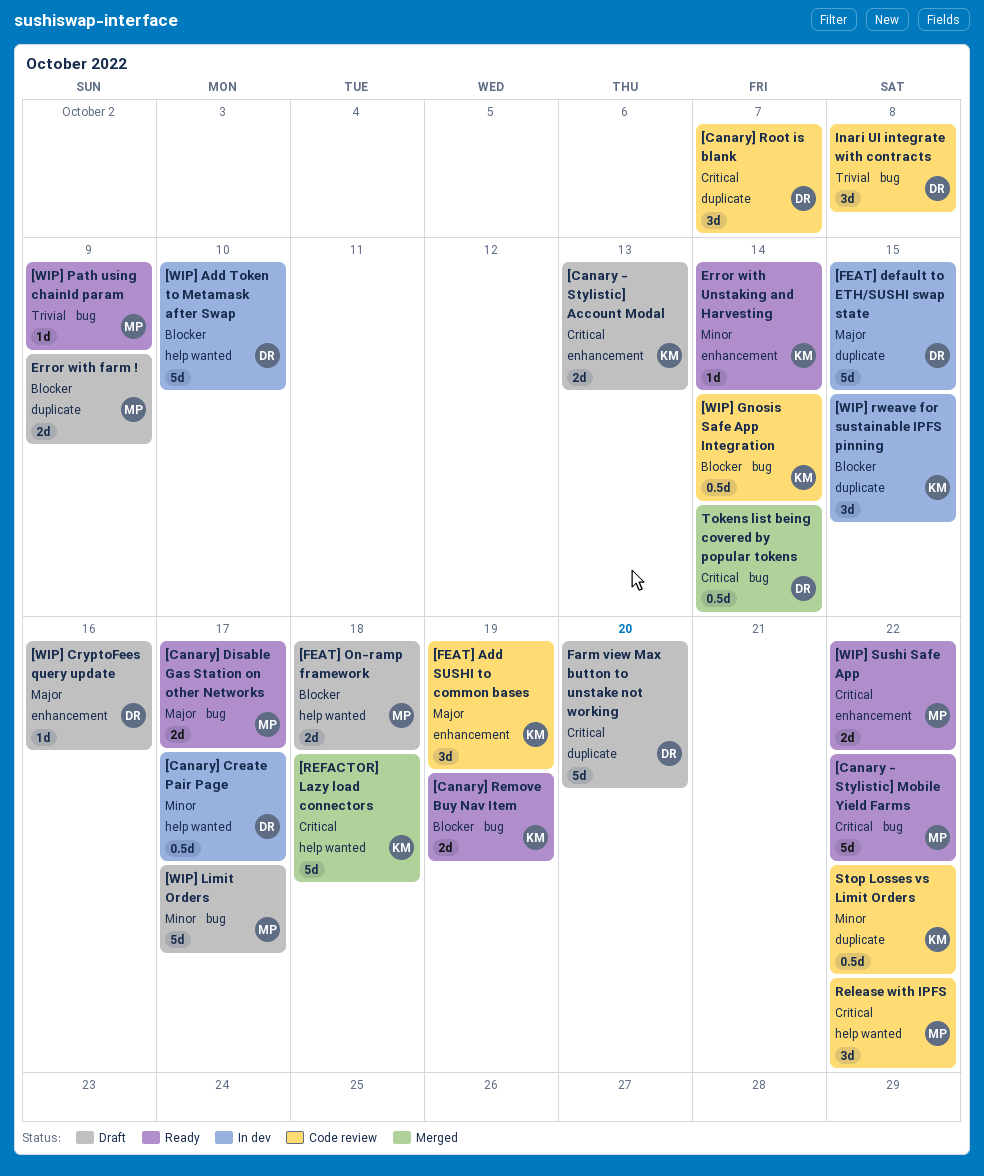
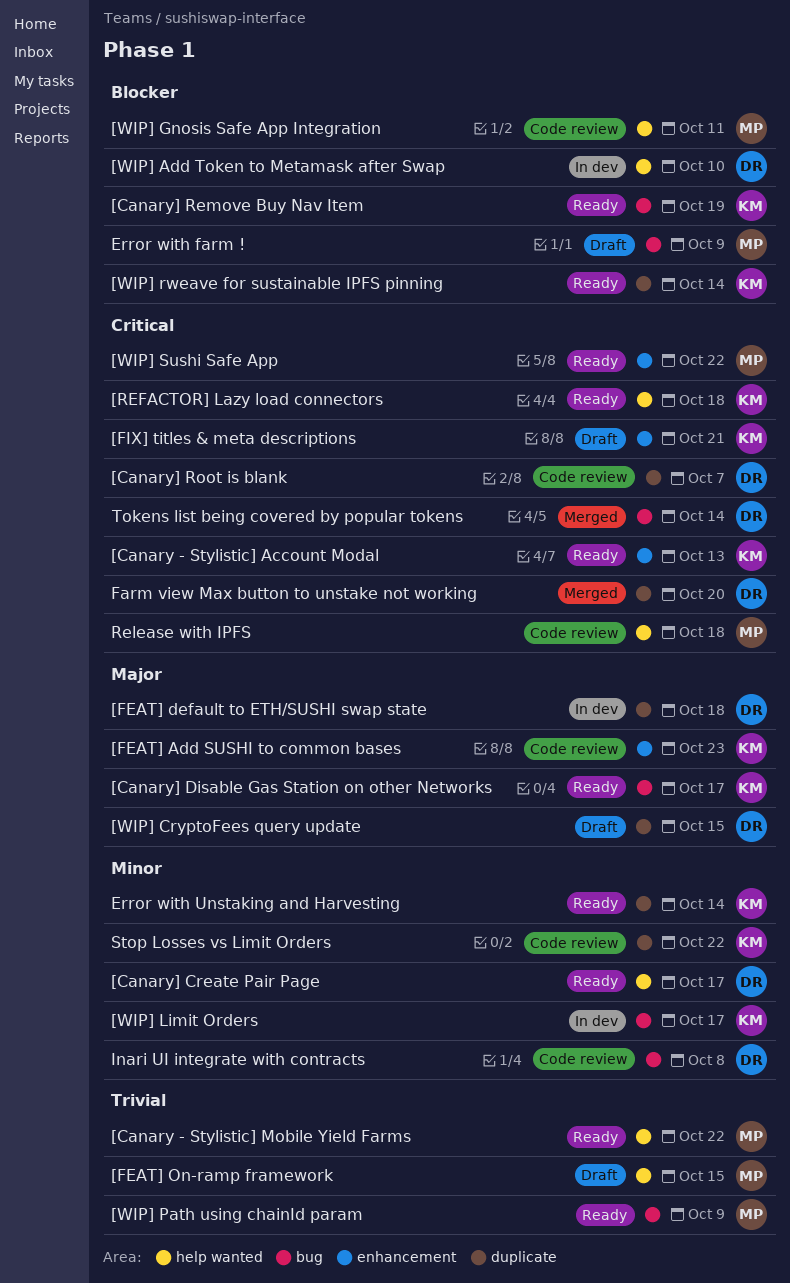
[Canary - Stylistic] Account Modal, status: Draft -> Ready
[Canary - Stylistic] Mobile Yield Farms, priority: Critical -> Trivial
[Canary - Stylistic] Mobile Yield Farms, label: bug -> help wanted
[Canary] Create Pair Page, status: In dev -> Ready
[Canary] Disable Gas Station on other Networks, owner: MP -> KM
[FEAT] Add SUSHI to common bases, due: Oct 19 -> Oct 23
[FEAT] default to ETH/SUSHI swap state, due: Oct 15 -> Oct 18
[FEAT] On-ramp framework, priority: Blocker -> Trivial
[FEAT] On-ramp framework, due: Oct 18 -> Oct 15
[FIX] titles & meta descriptions: none -> present
[REFACTOR] Lazy load connectors, status: Merged -> Ready
[WIP] CryptoFees query update, label: enhancement -> duplicate
[WIP] CryptoFees query update, due: Oct 16 -> Oct 15
[WIP] Gnosis Safe App Integration, owner: KM -> MP
[WIP] Gnosis Safe App Integration, label: bug -> help wanted
[WIP] Gnosis Safe App Integration, due: Oct 14 -> Oct 11
[WIP] Limit Orders, status: Draft -> In dev
[WIP] Limit Orders, owner: MP -> KM
[WIP] rweave for sustainable IPFS pinning, status: In dev -> Ready
[WIP] rweave for sustainable IPFS pinning, due: Oct 15 -> Oct 14
Error with farm !, label: duplicate -> bug
Error with Unstaking and Harvesting, label: enhancement -> duplicate
Farm view Max button to unstake not working, status: Draft -> Merged
Inari UI integrate with contracts, priority: Trivial -> Minor
Release with IPFS, due: Oct 22 -> Oct 18

